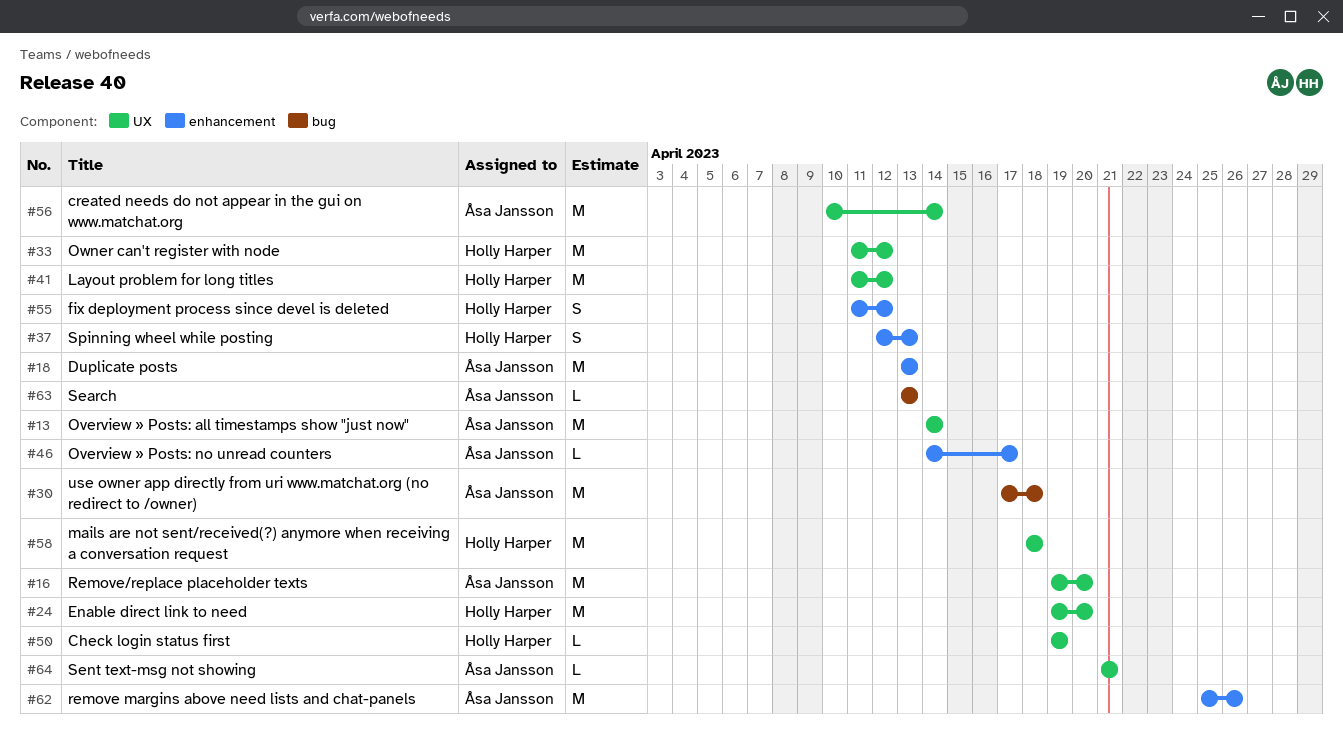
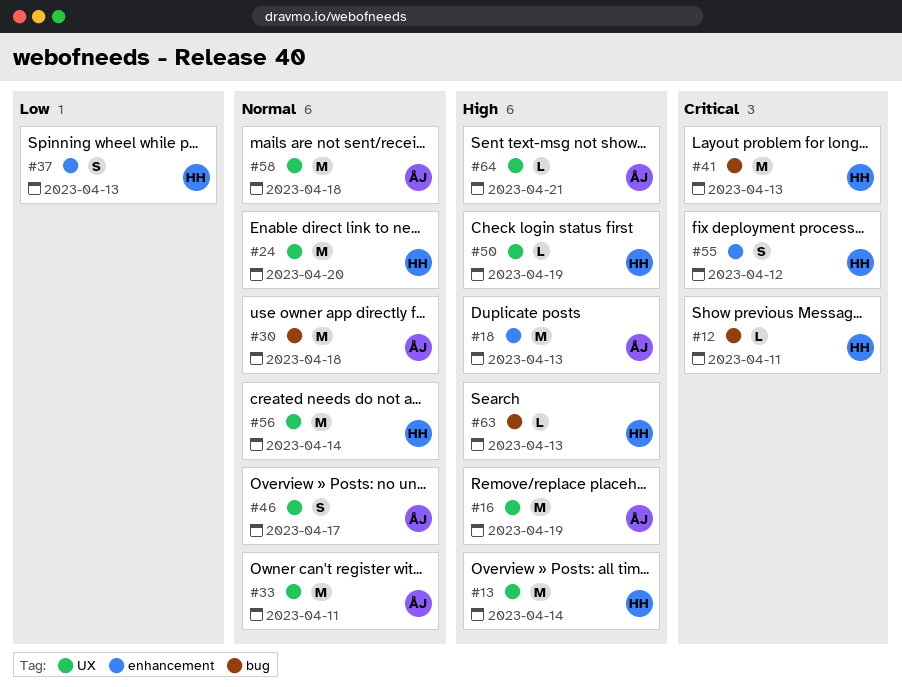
#12: none -> present
#13, owner: Åsa Jansson -> Holly Harper
#16, due: Apr 20 -> Apr 19
#33, owner: Holly Harper -> Åsa Jansson
#33, due: Apr 12 -> Apr 11
#41, label: UX -> bug
#41, due: Apr 12 -> Apr 13
#46, label: enhancement -> UX
#46, estimate: L -> S
#56, owner: Åsa Jansson -> Holly Harper
#58, owner: Holly Harper -> Åsa Jansson
#62: present -> none
#63, owner: Åsa Jansson -> Holly Harper

